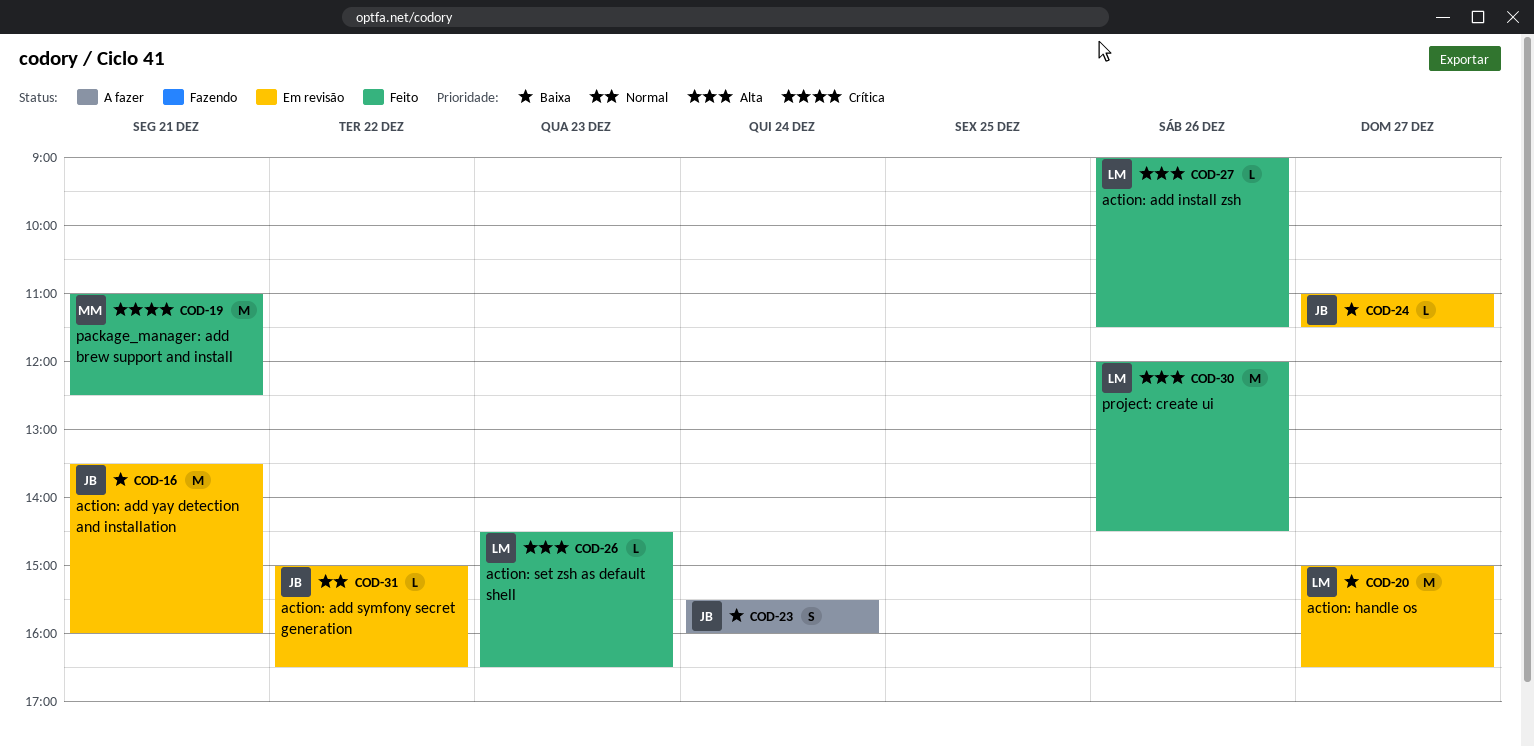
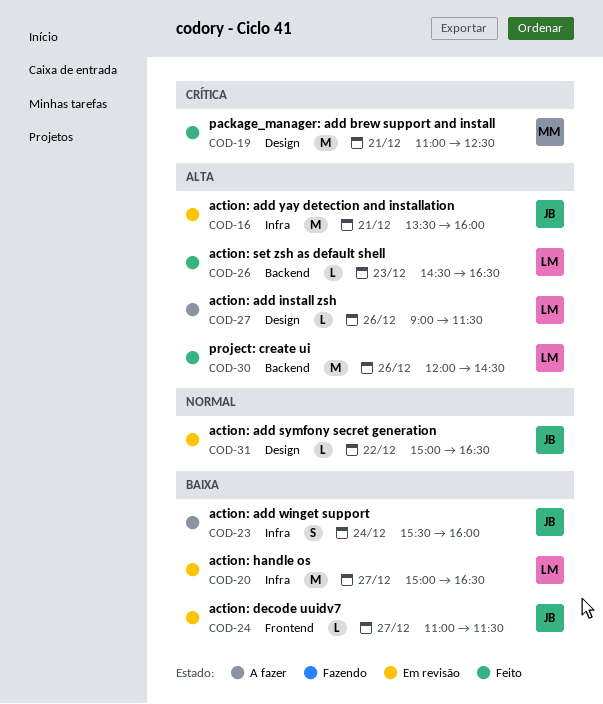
COD-16, priority: Baixa -> Alta
COD-27, status: Feito -> A fazer

